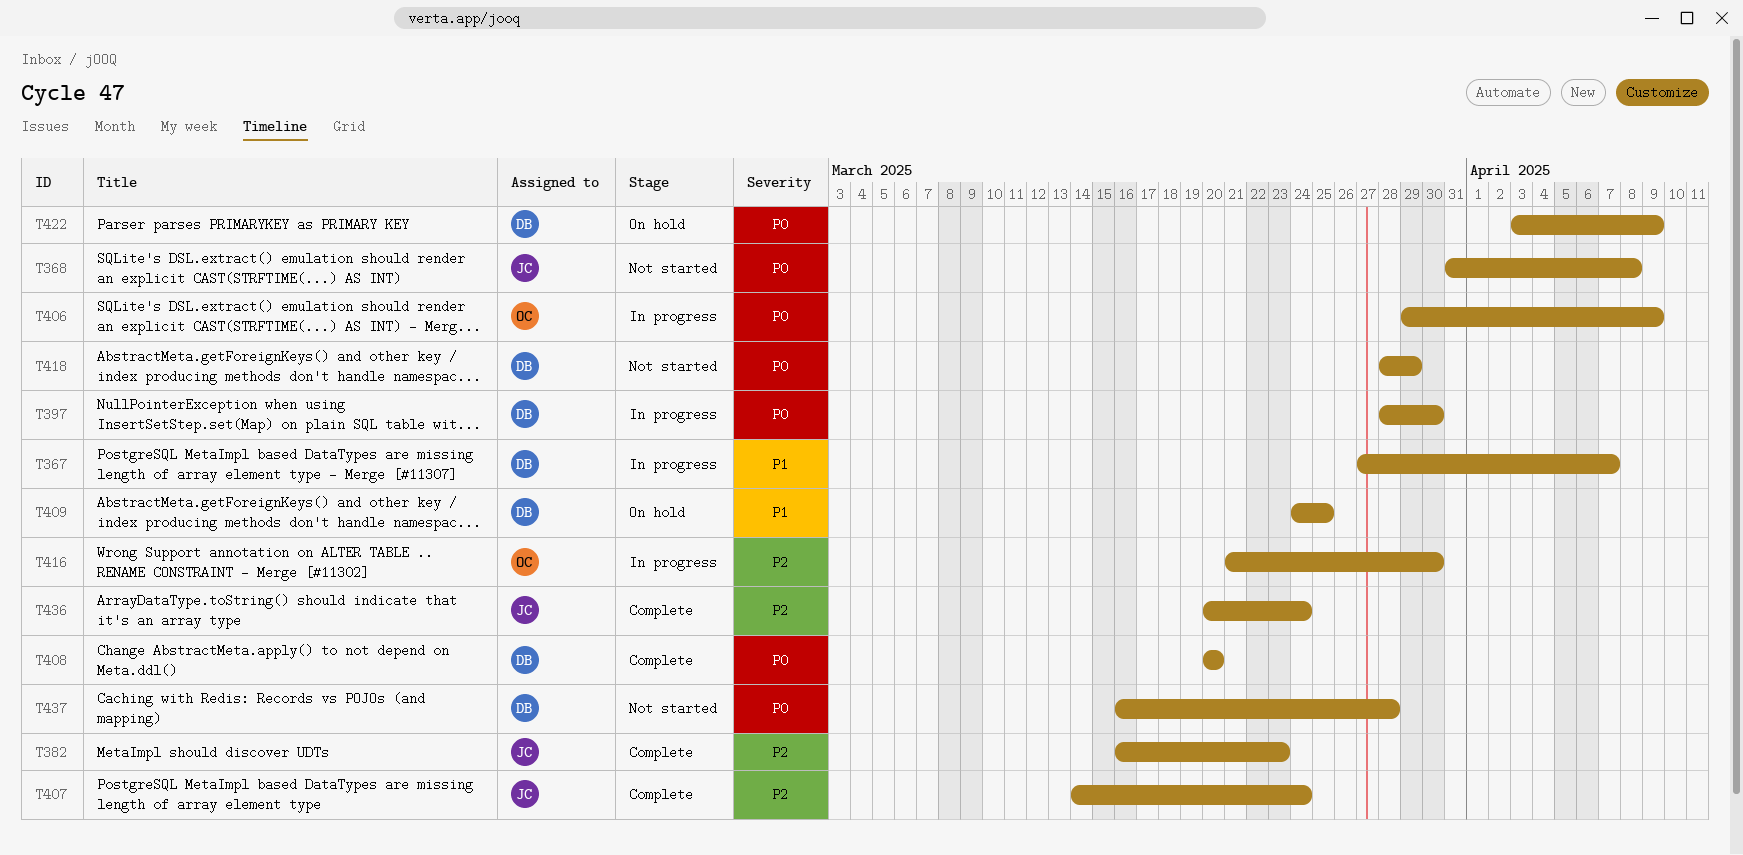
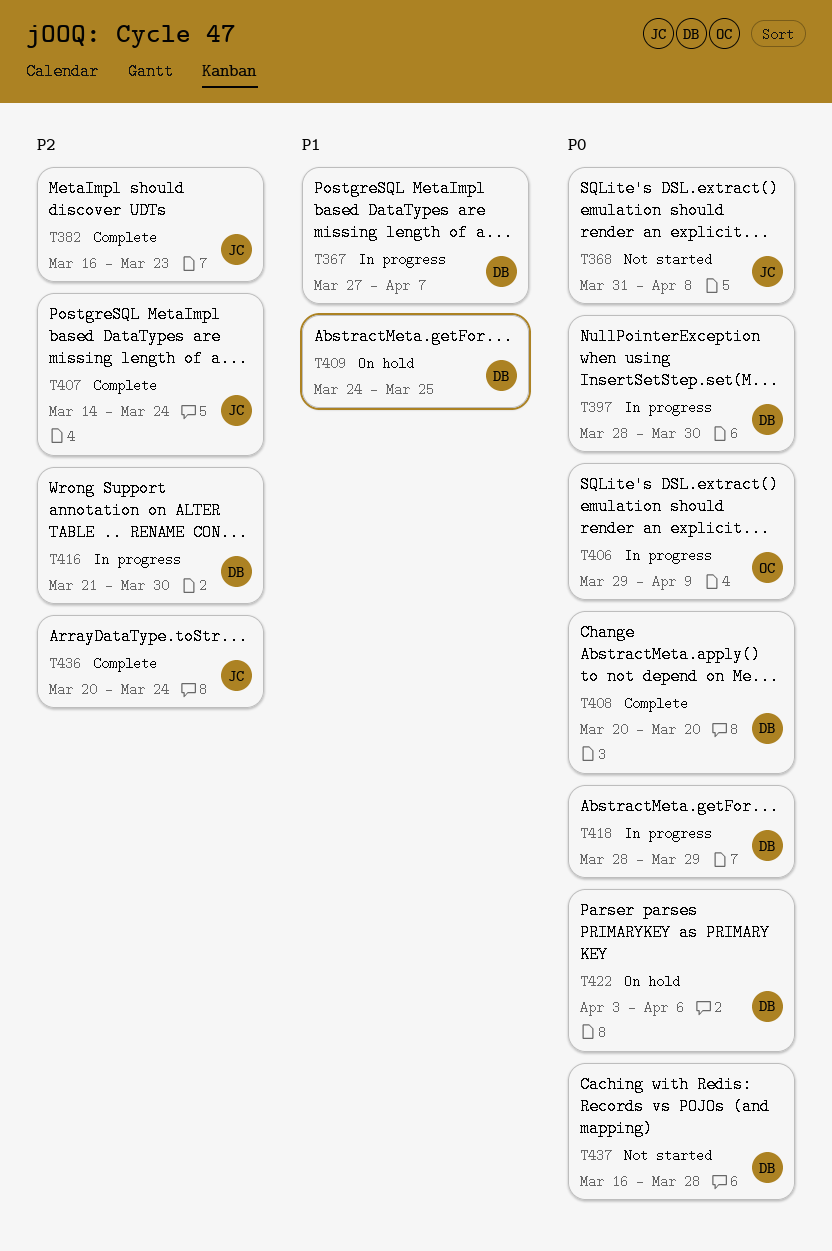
T416, owner: OC -> DB
T418, status: Not started -> In progress
T422, due: Apr 9 -> Apr 6

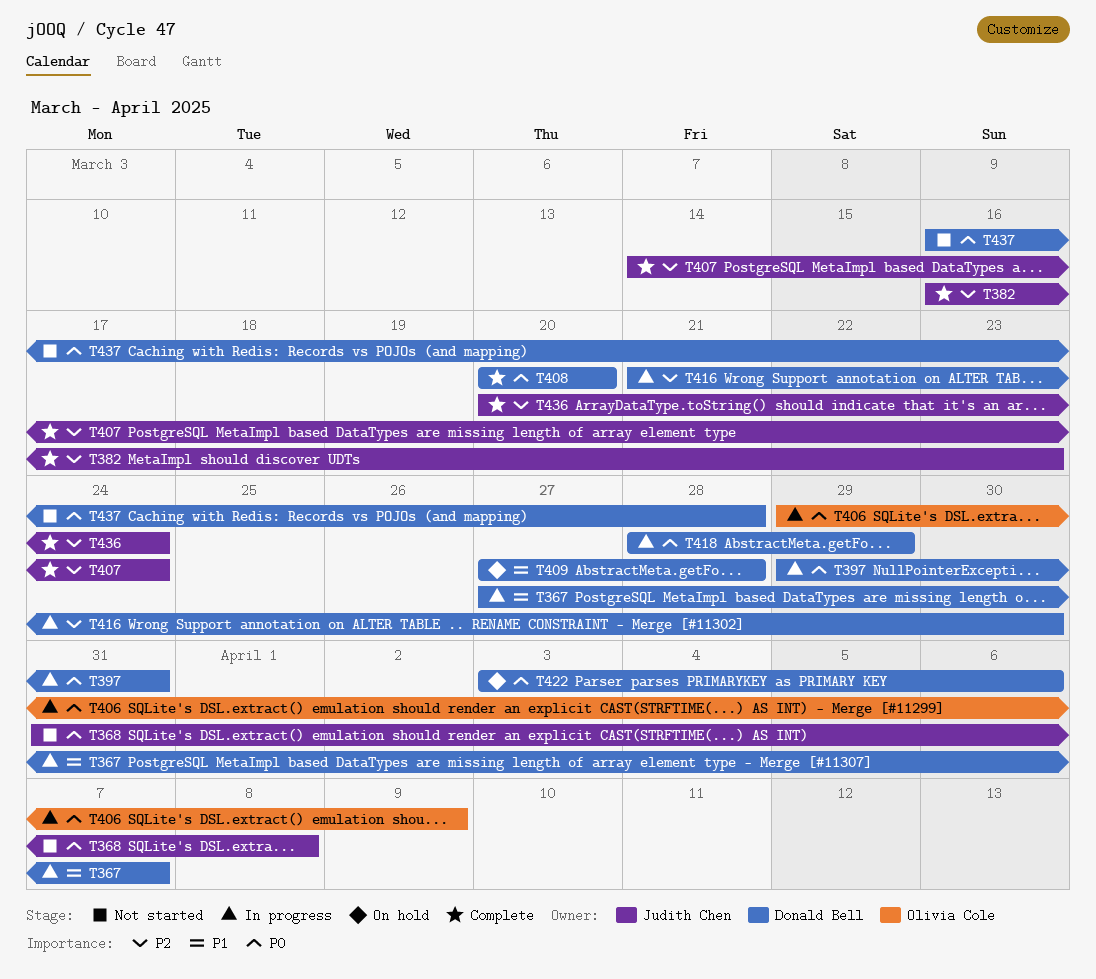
T397, start: Mar 28 -> Mar 29
T397, due: Mar 30 -> Mar 31
T409, start: Mar 24 -> Mar 27
T409, due: Mar 25 -> Mar 28

